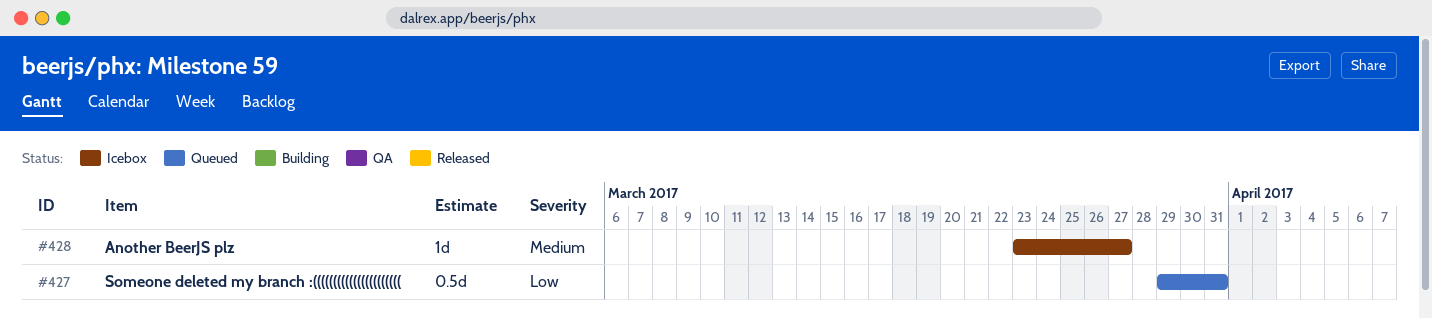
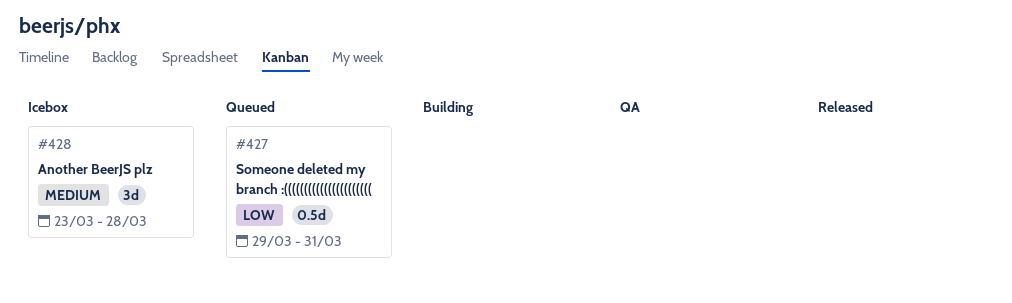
#428, estimate: 1d -> 3d
#428, due: Mar 27 -> Mar 28

